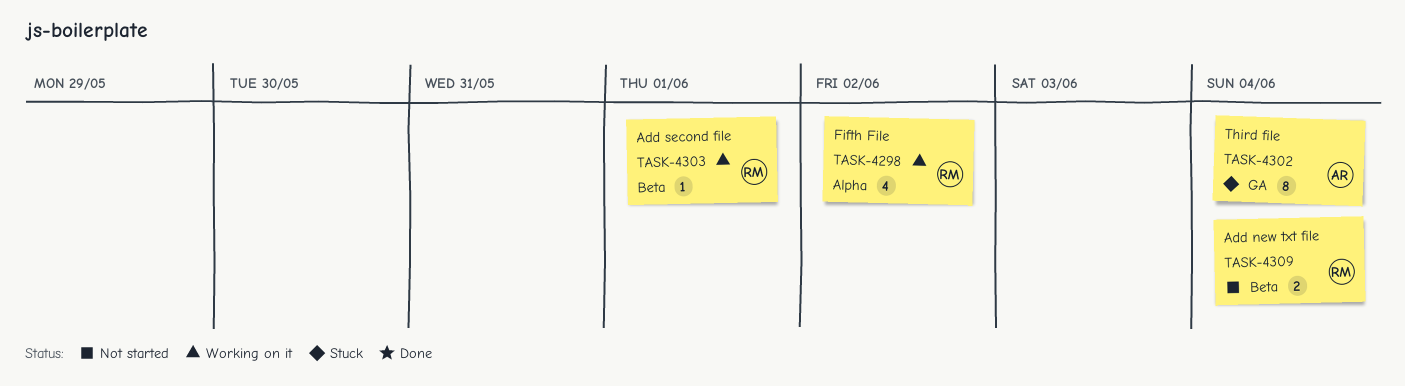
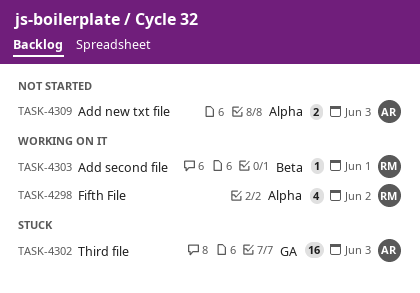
TASK-4302, estimate: 8 -> 16
TASK-4302, due: Jun 4 -> Jun 3
TASK-4309, owner: RM -> AR
TASK-4309, label: Beta -> Alpha
TASK-4309, due: Jun 4 -> Jun 3

